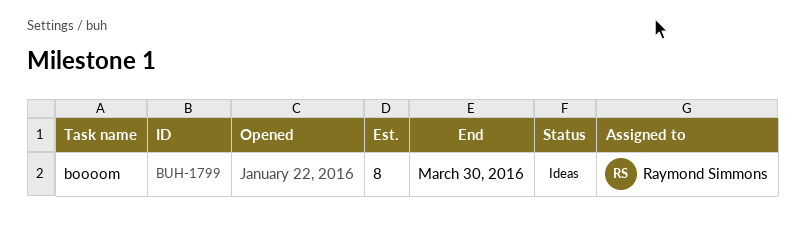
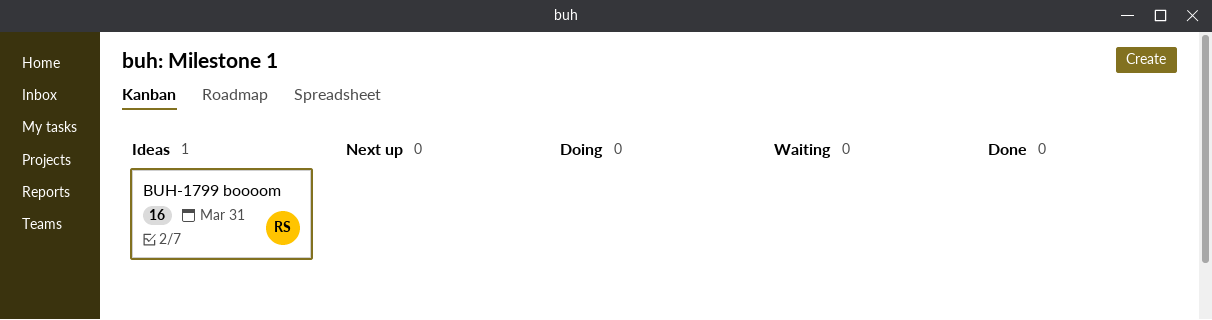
BUH-1799, estimate: 8 -> 16
BUH-1799, due: Mar 30 -> Mar 31

